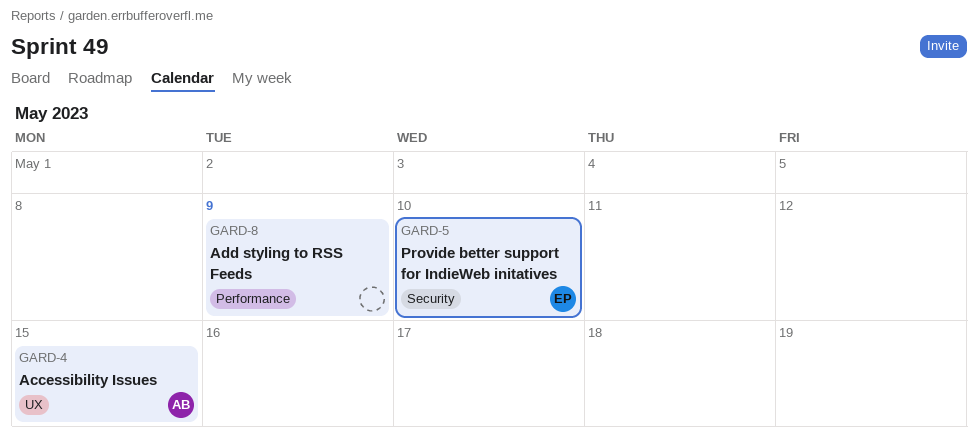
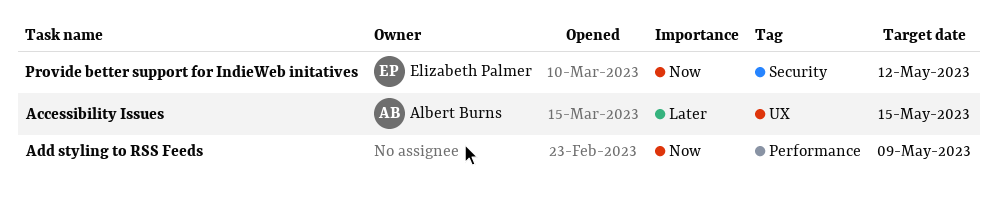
Provide better support for IndieWeb initatives, due: May 10 -> May 12

